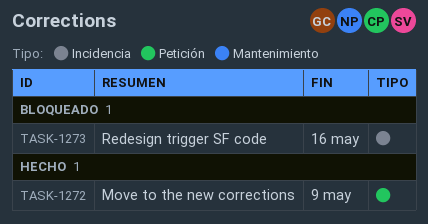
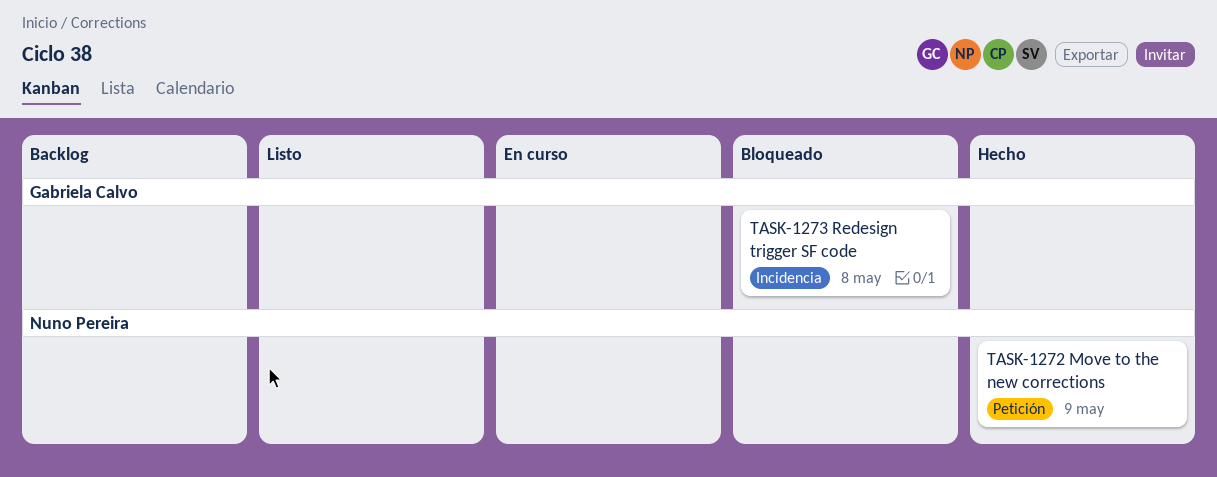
TASK-1273, due: May 16 -> May 8

